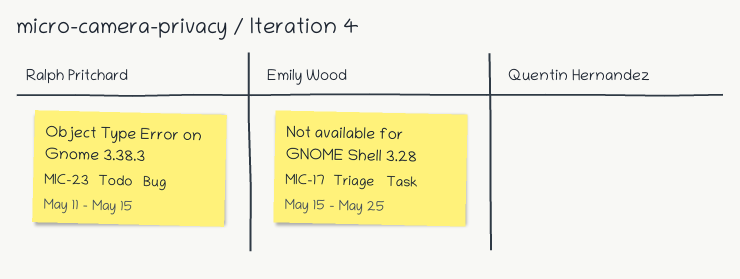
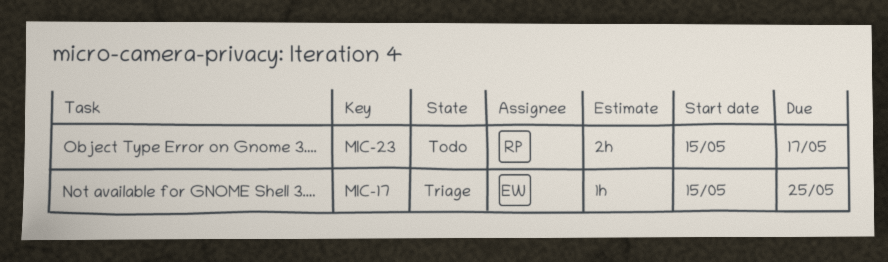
MIC-23, start: May 11 -> May 15
MIC-23, due: May 15 -> May 17

